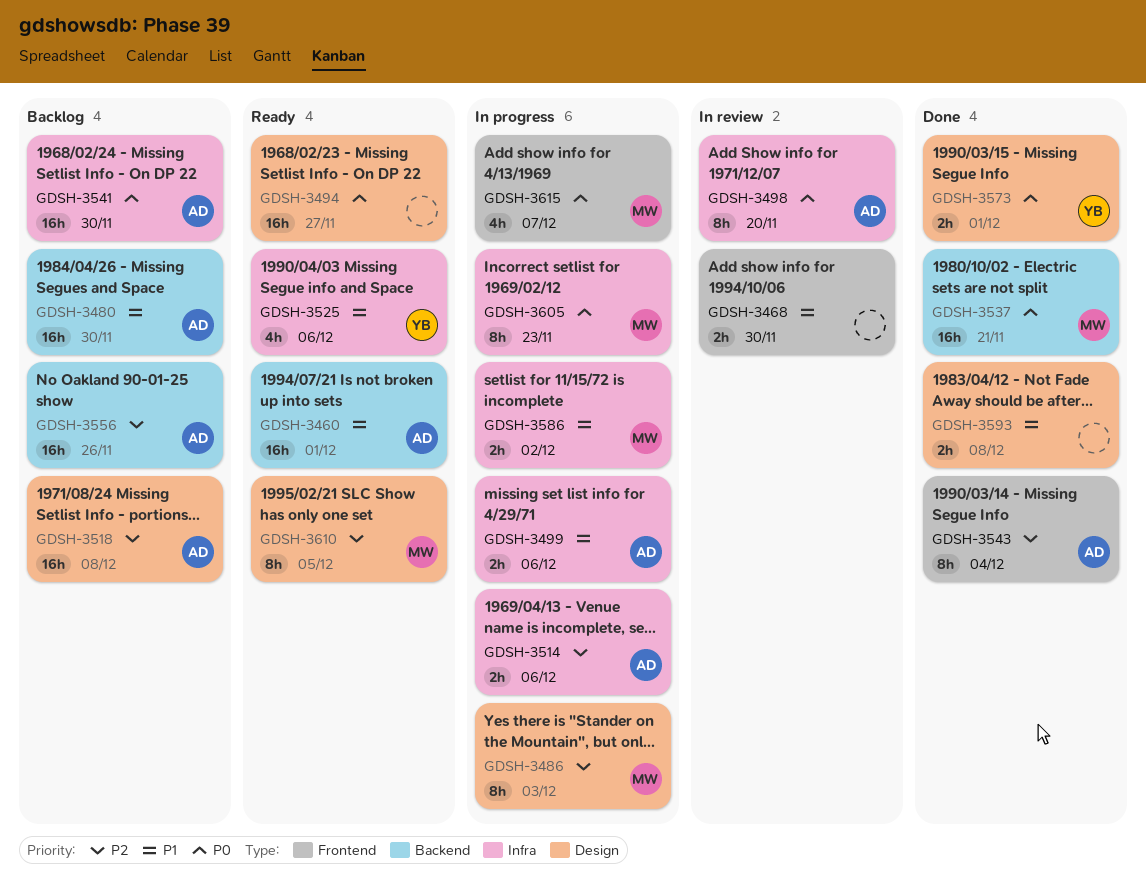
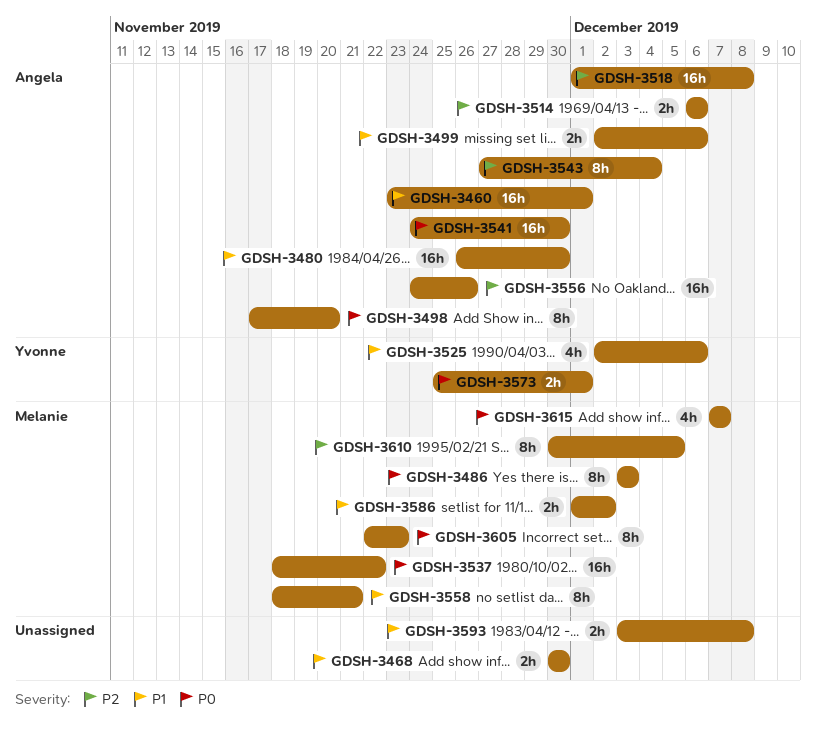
GDSH-3486, priority: P2 -> P0
GDSH-3494: present -> none
GDSH-3537, due: Nov 21 -> Nov 22
GDSH-3558: none -> present

